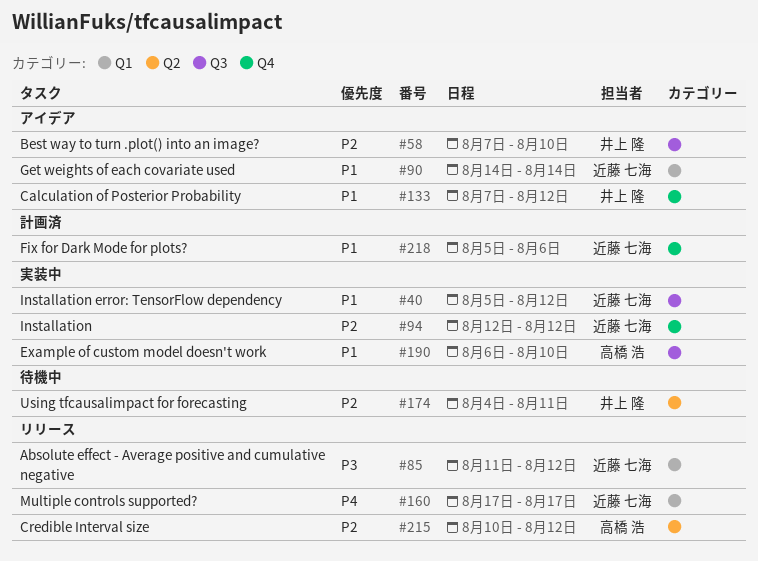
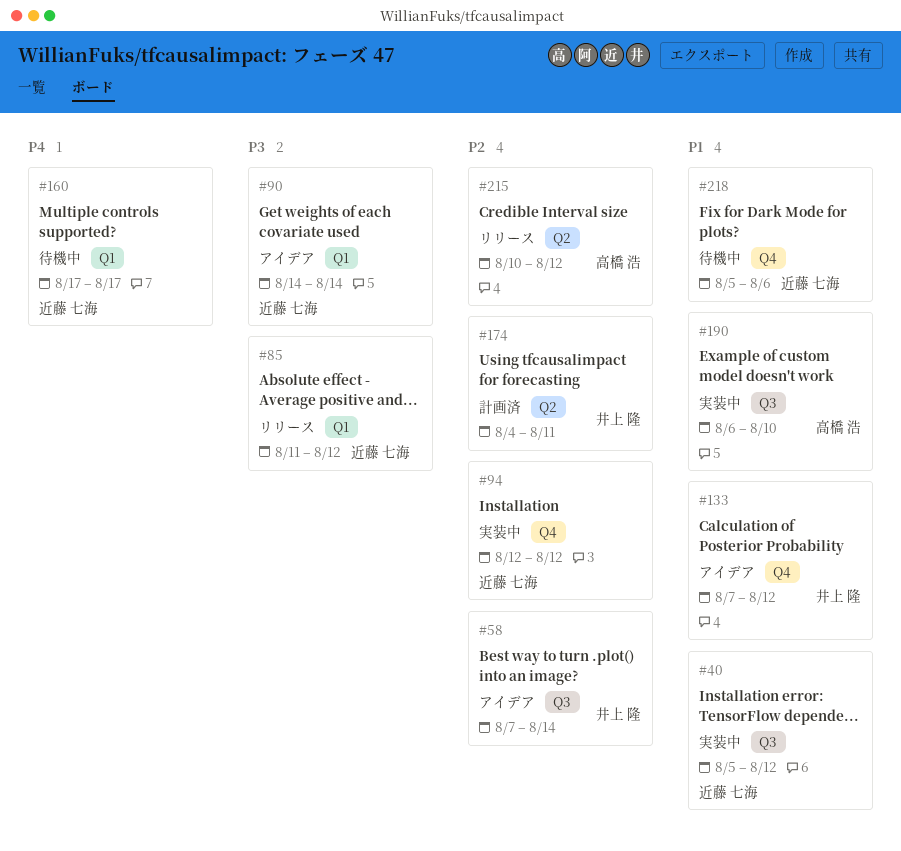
#58, due: Aug 10 -> Aug 14
#90, priority: P1 -> P3
#160, status: リリース -> 待機中
#174, status: 待機中 -> 計画済
#218, status: 計画済 -> 待機中

